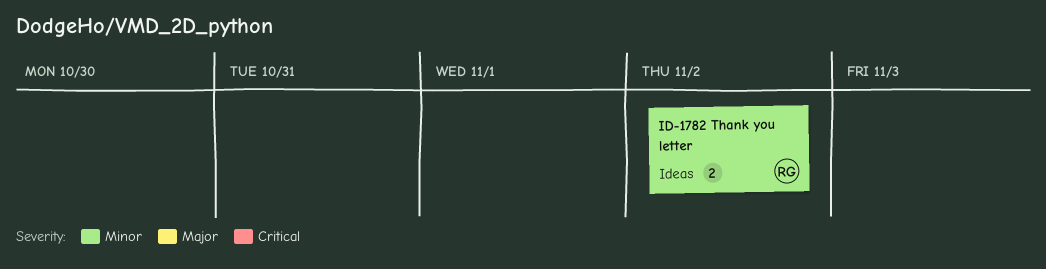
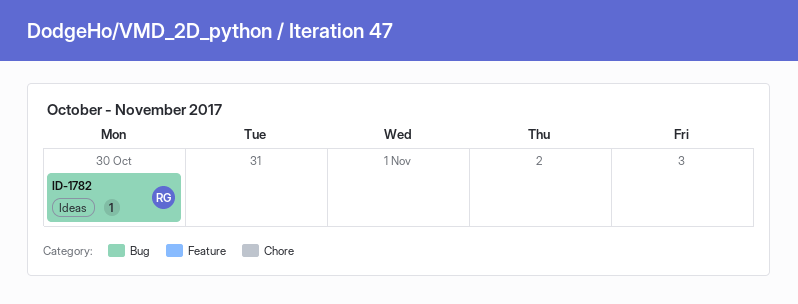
ID-1782, estimate: 2 -> 1
ID-1782, due: Nov 2 -> Oct 30

